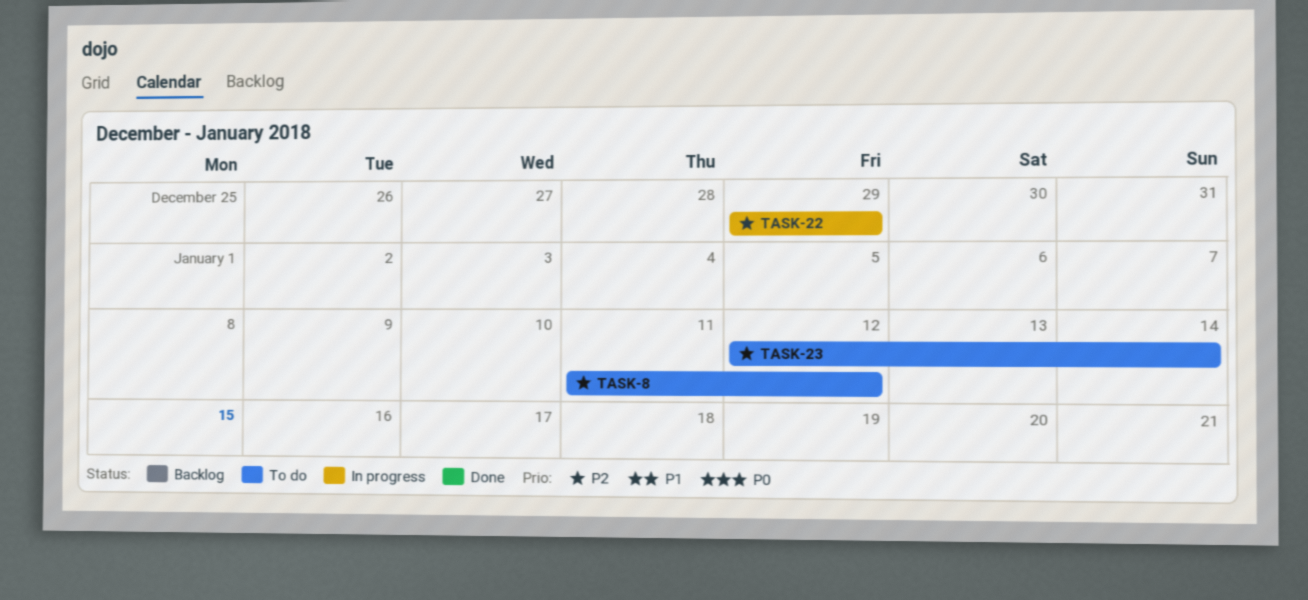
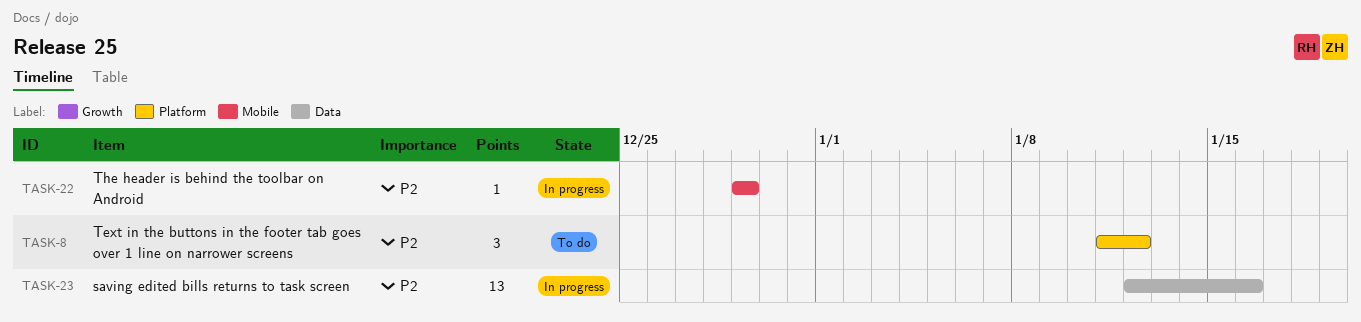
TASK-23, status: To do -> In progress
TASK-23, due: Jan 14 -> Jan 16

